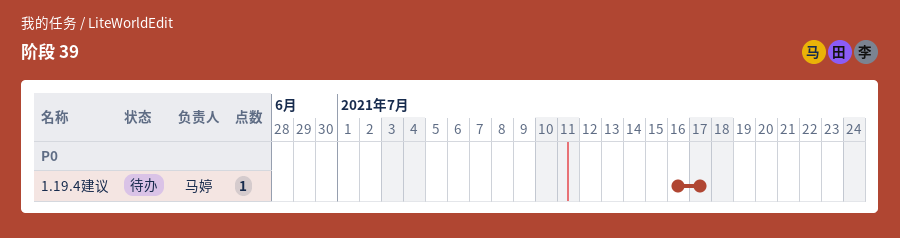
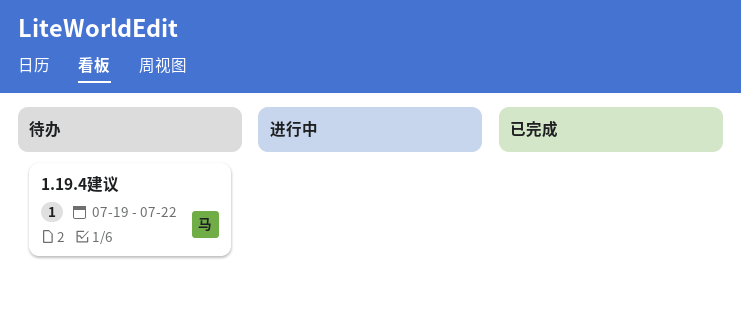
1.19.4建议, start: Jul 16 -> Jul 19
1.19.4建议, due: Jul 17 -> Jul 22

